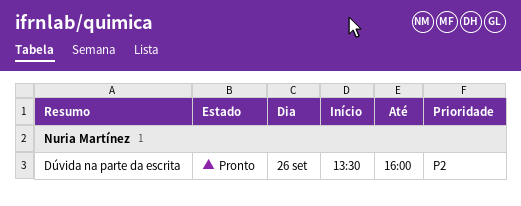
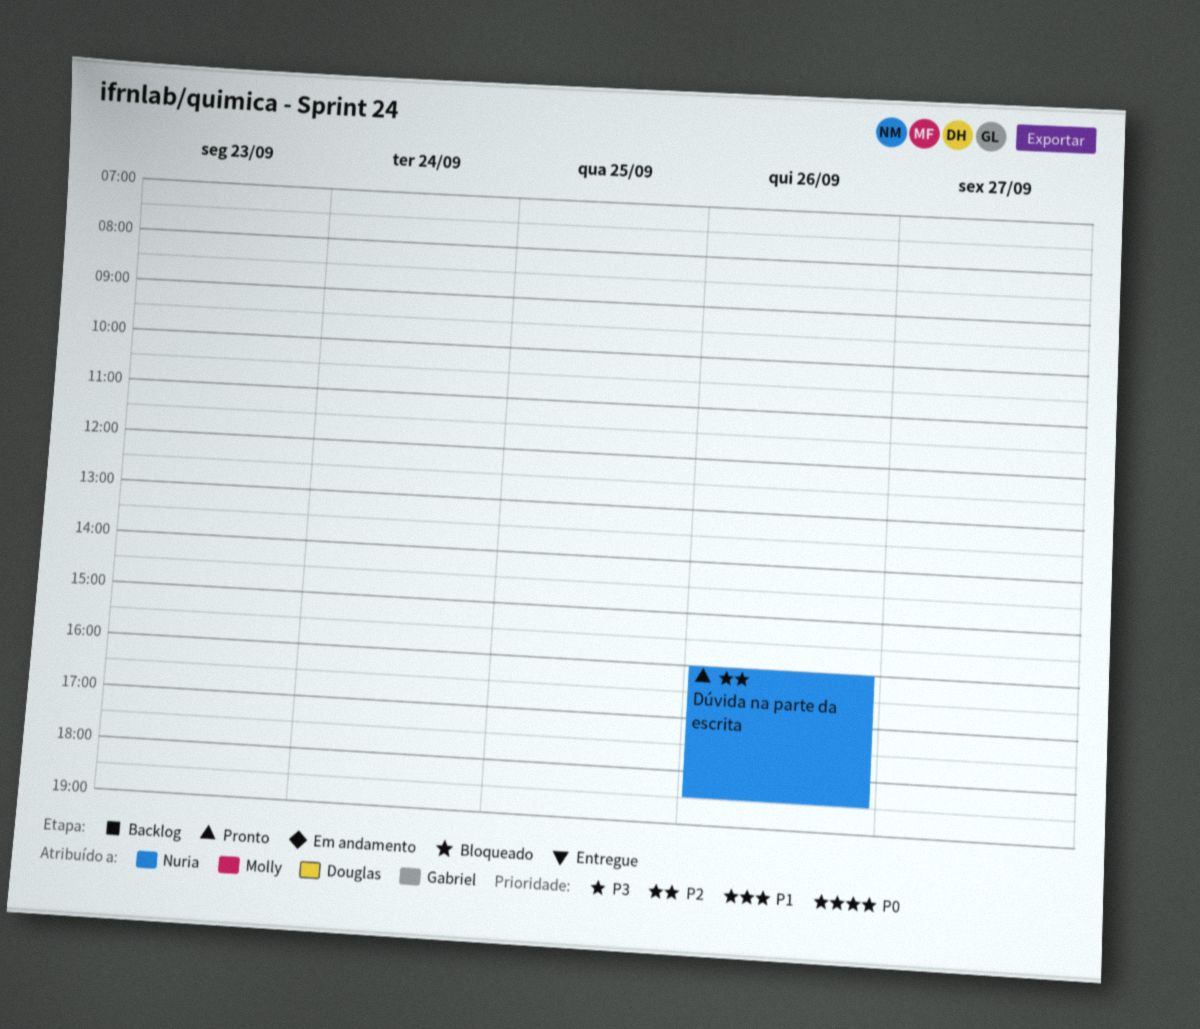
Dúvida na parte da escrita, begins: 13:30 -> 16:00
Dúvida na parte da escrita, ends: 16:00 -> 18:30

